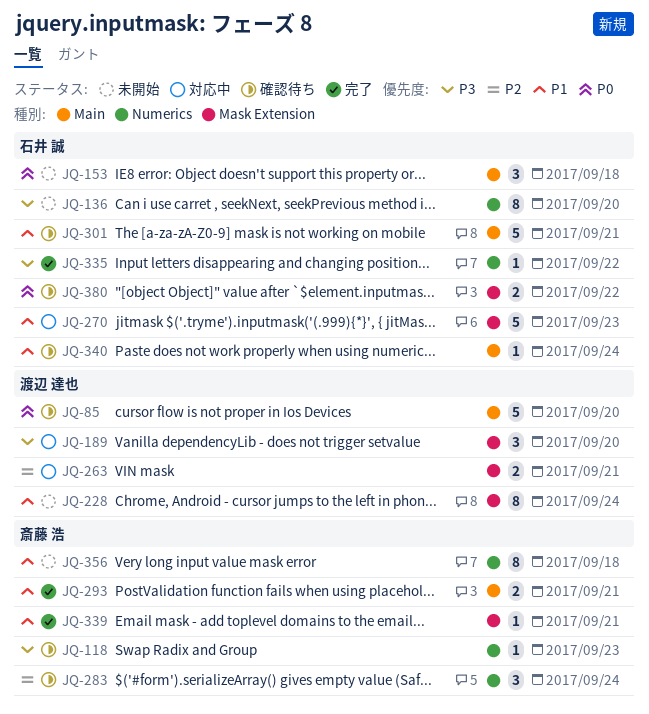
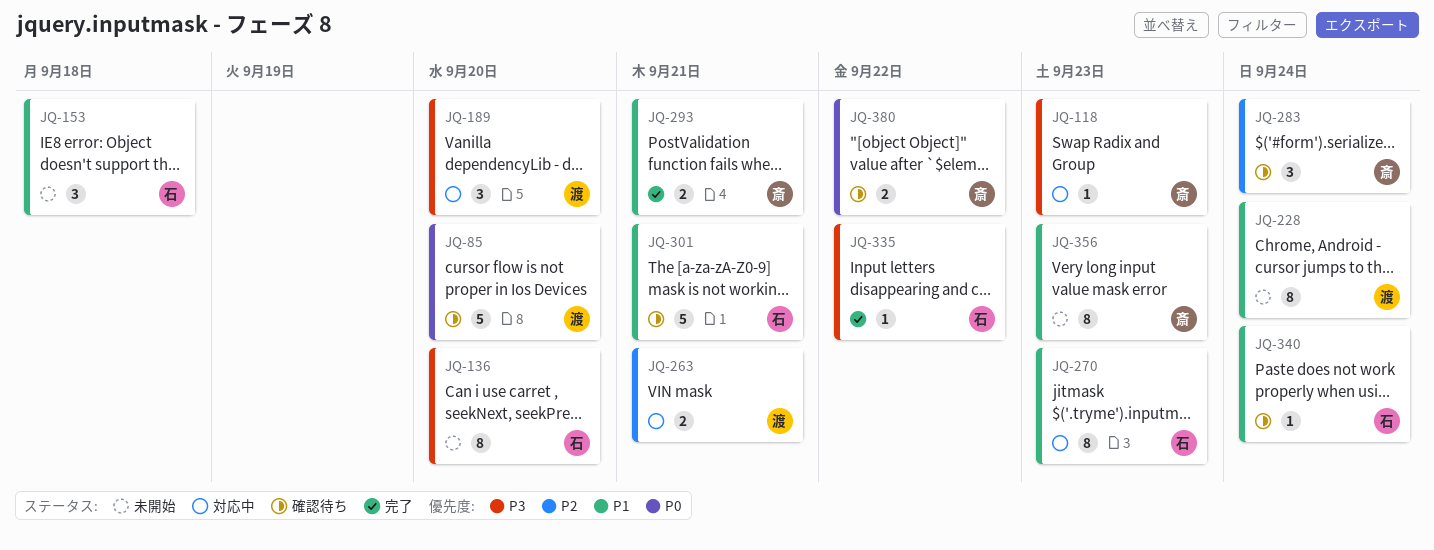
JQ-118, status: 確認待ち -> 対応中
JQ-153, priority: P0 -> P1
JQ-270, estimate: 5 -> 8
JQ-339: present -> none
JQ-356, due: Sep 18 -> Sep 23
JQ-380, owner: 石井 誠 -> 斎藤 浩

